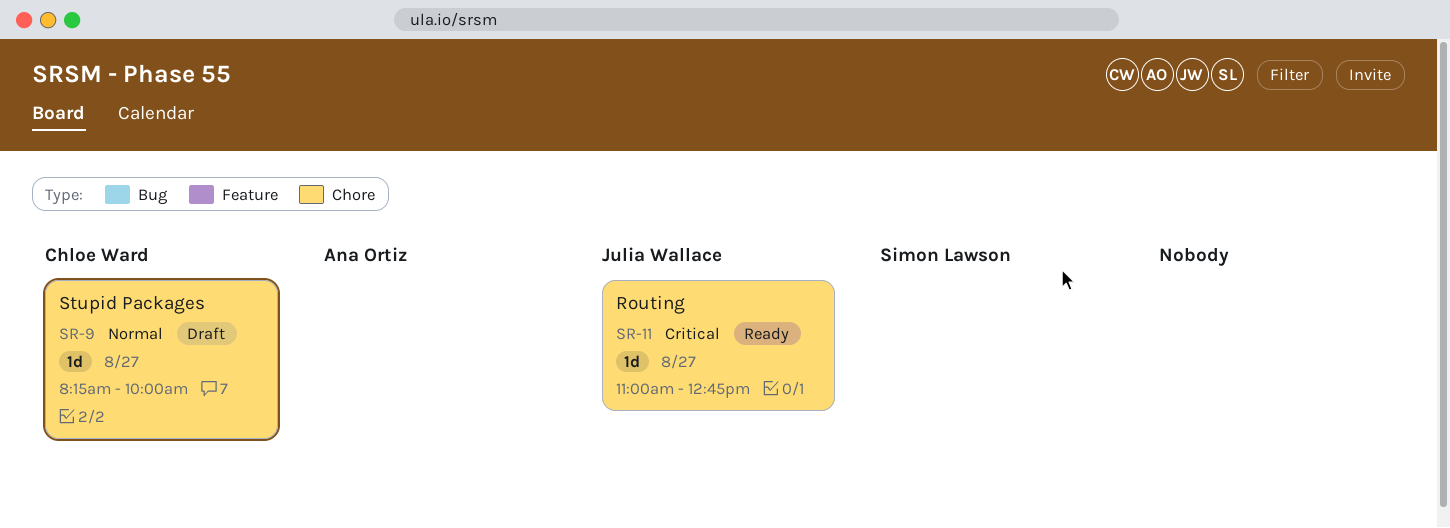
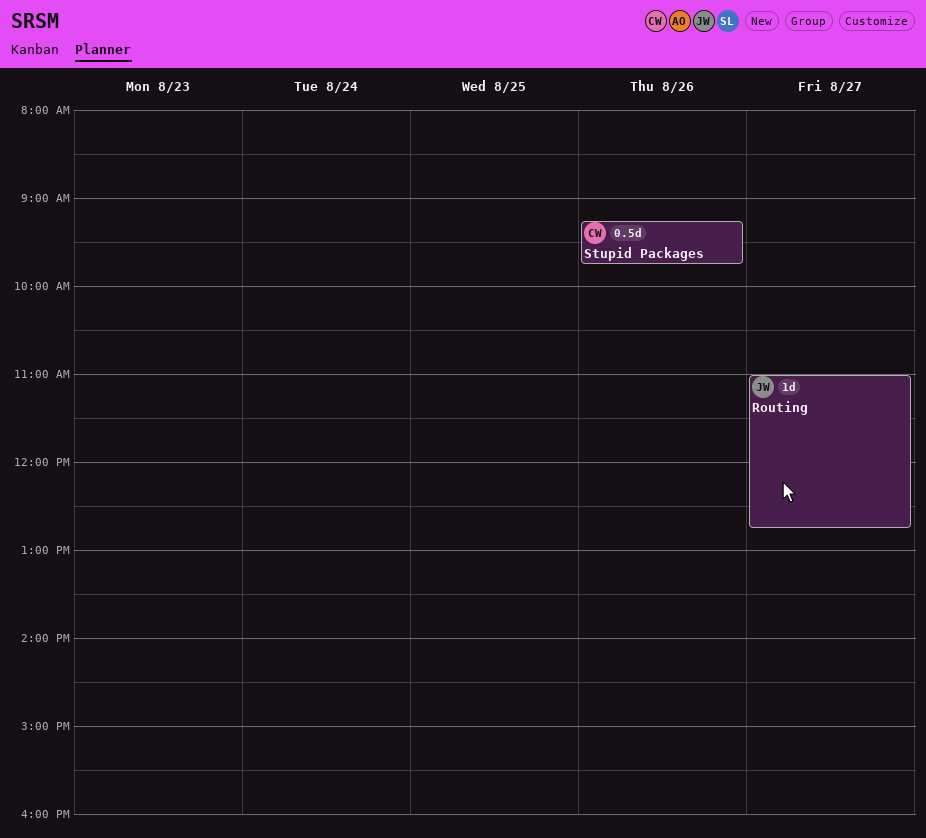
Stupid Packages, estimate: 1d -> 0.5d
Stupid Packages, day: Aug 27 -> Aug 26
Stupid Packages, begins: 08:15 -> 09:15
Stupid Packages, ends: 10:00 -> 09:45

